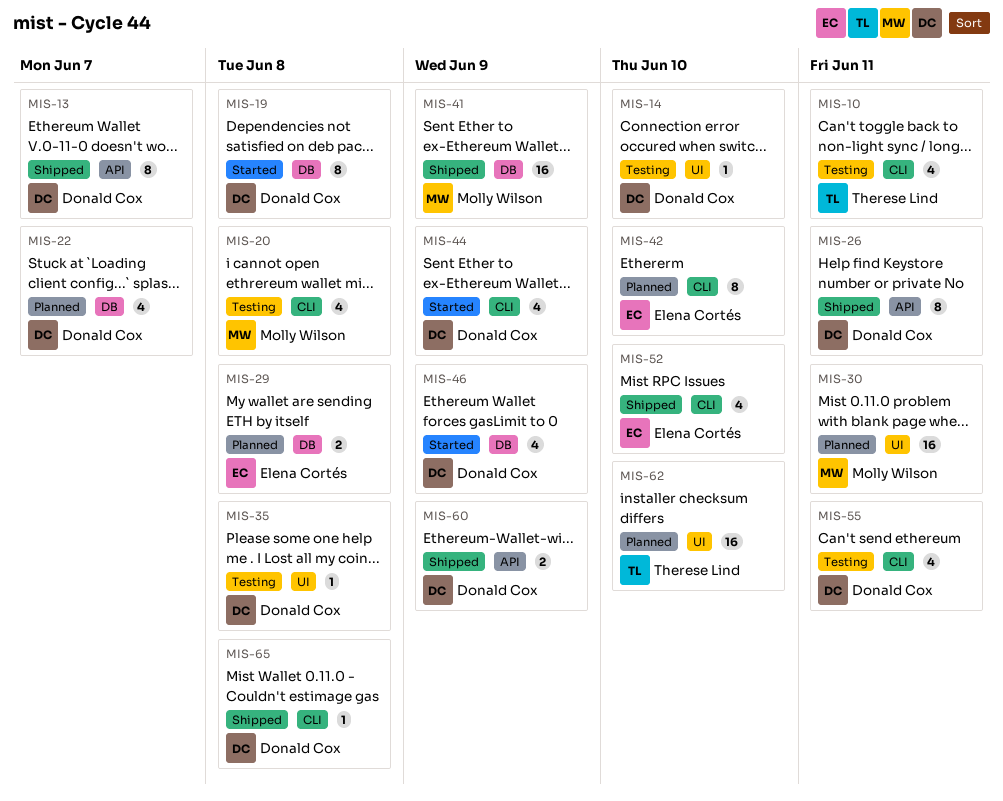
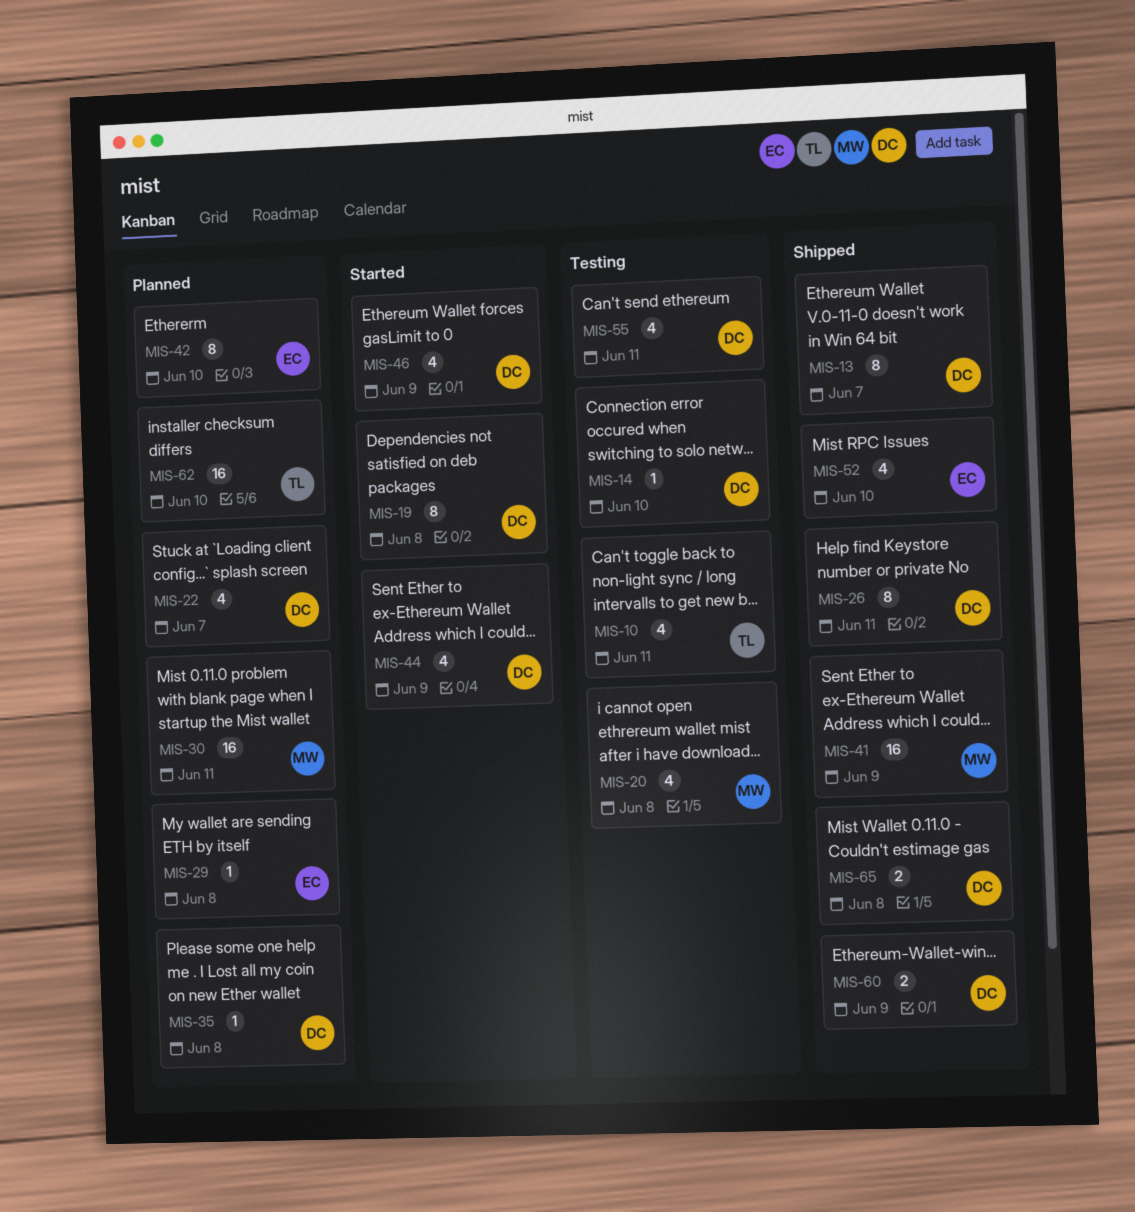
MIS-29, estimate: 2 -> 1
MIS-35, status: Testing -> Planned
MIS-65, estimate: 1 -> 2

